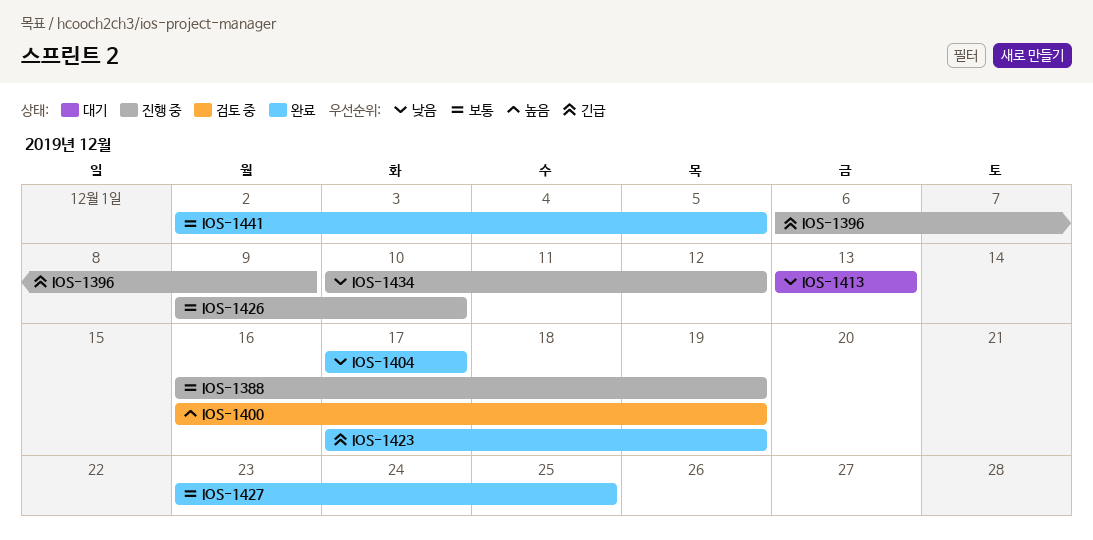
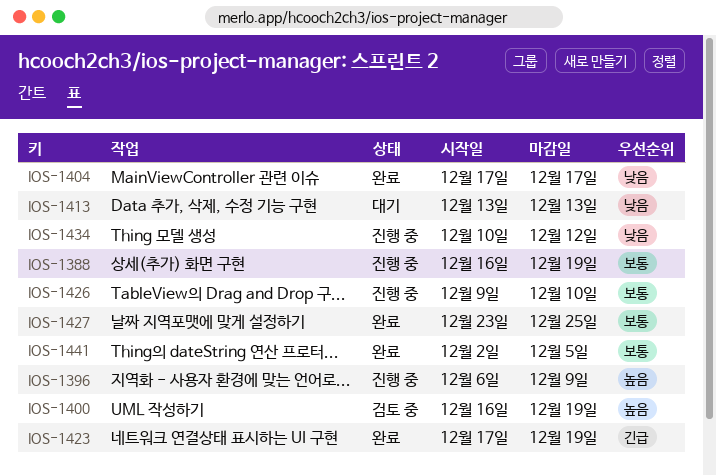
IOS-1396, priority: 긴급 -> 높음

